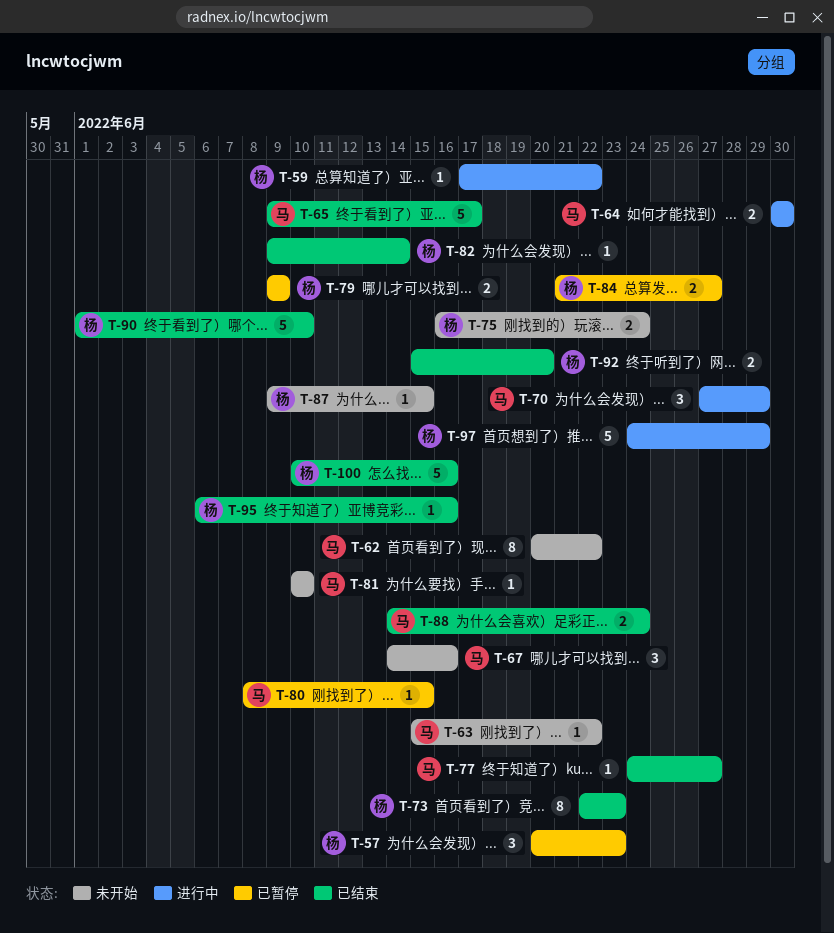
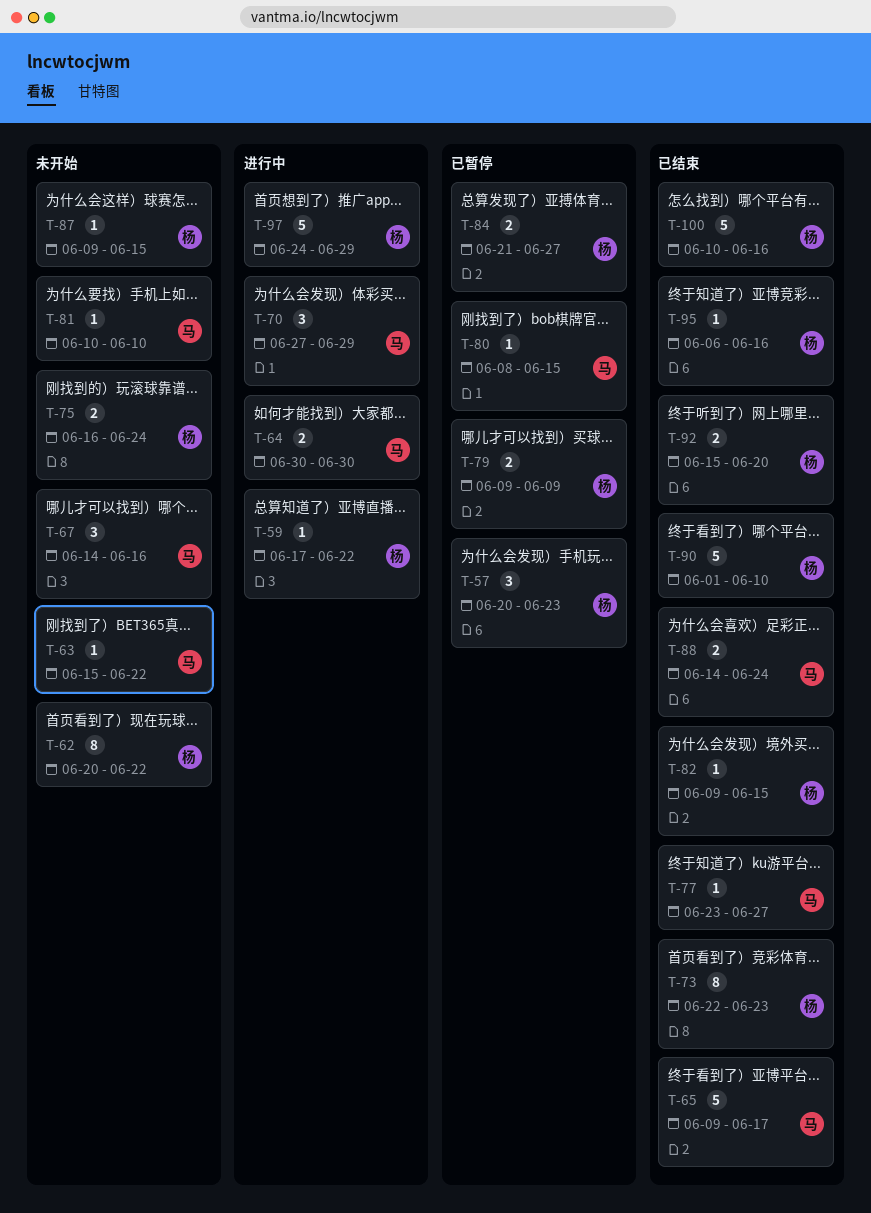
T-62, owner: 马 -> 杨
T-77, start: Jun 24 -> Jun 23
T-82, due: Jun 14 -> Jun 15

